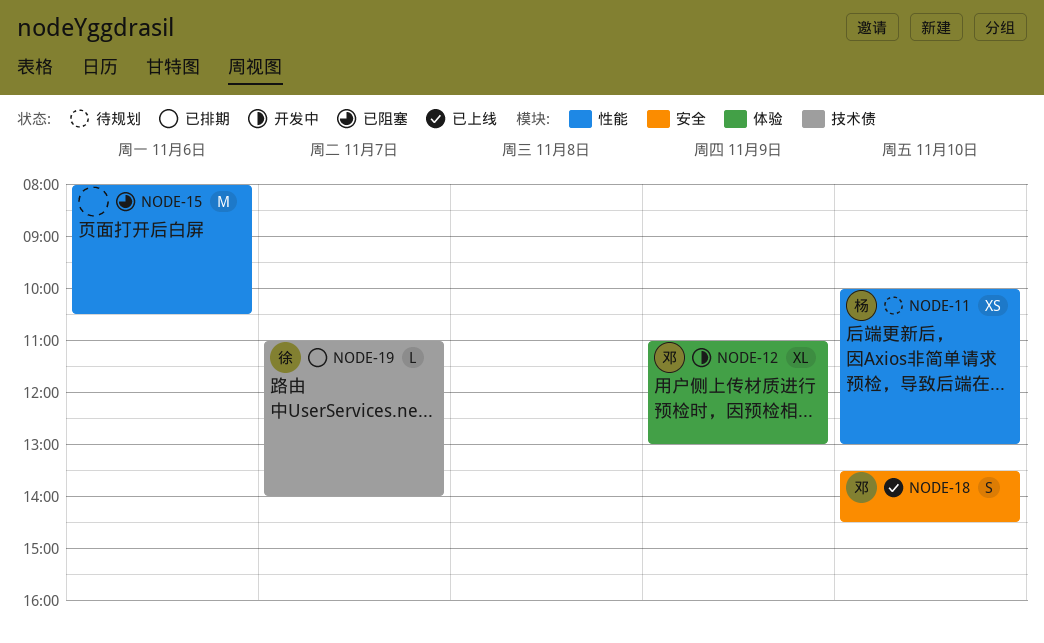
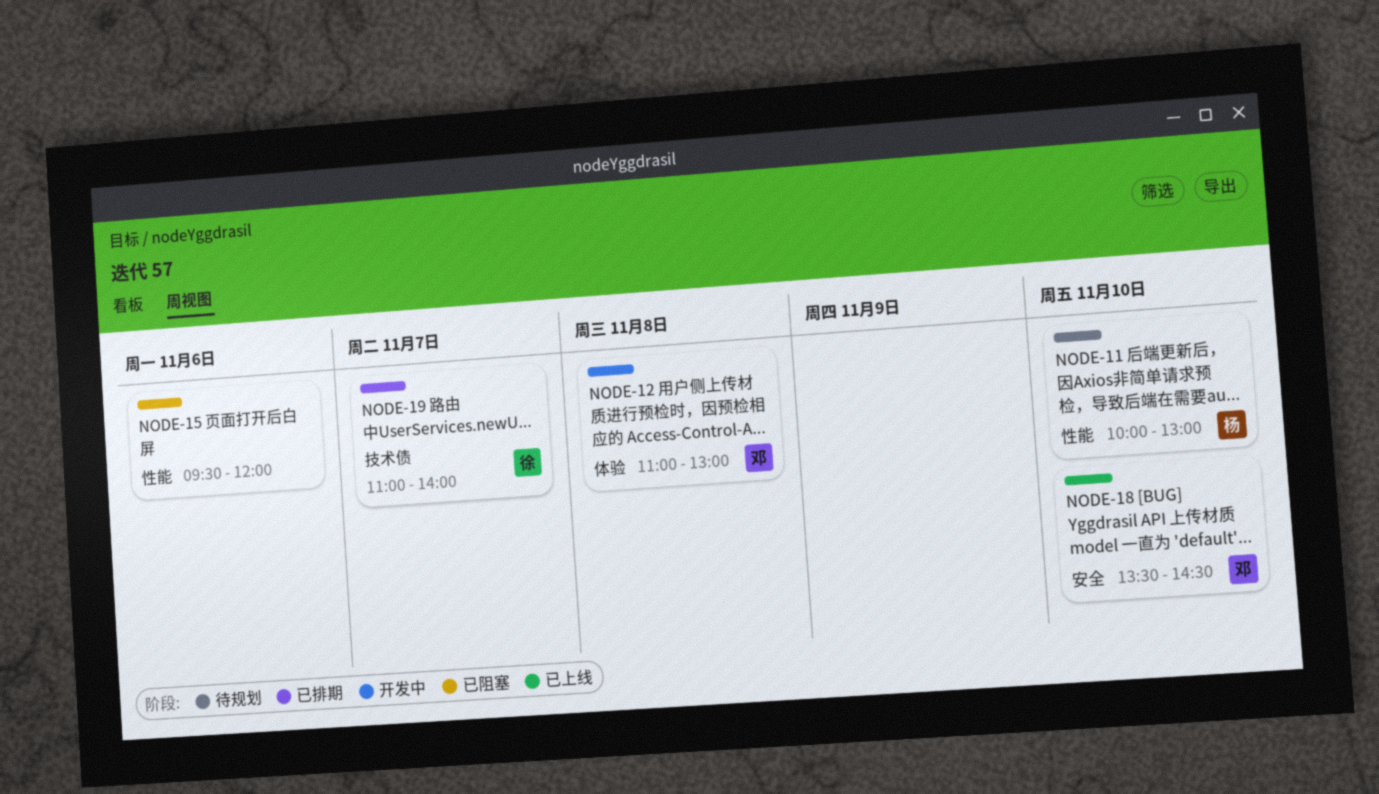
NODE-12, day: Nov 9 -> Nov 8
NODE-15, begins: 08:00 -> 09:30
NODE-15, ends: 10:30 -> 12:00

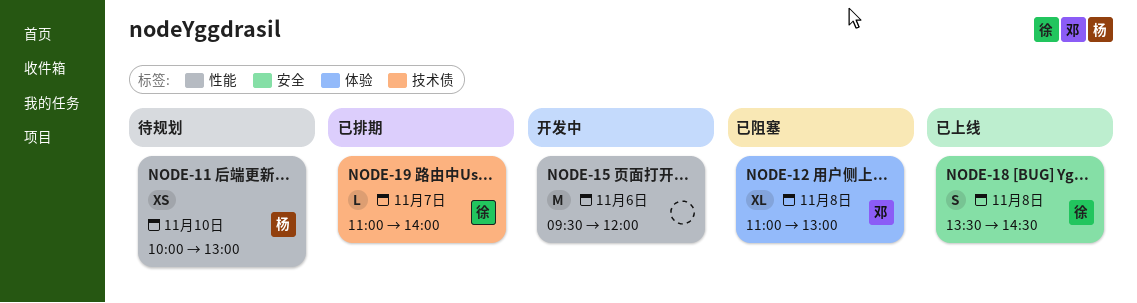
NODE-12, status: 开发中 -> 已阻塞
NODE-15, status: 已阻塞 -> 开发中
NODE-18, owner: 邓 -> 徐
NODE-18, day: Nov 10 -> Nov 8

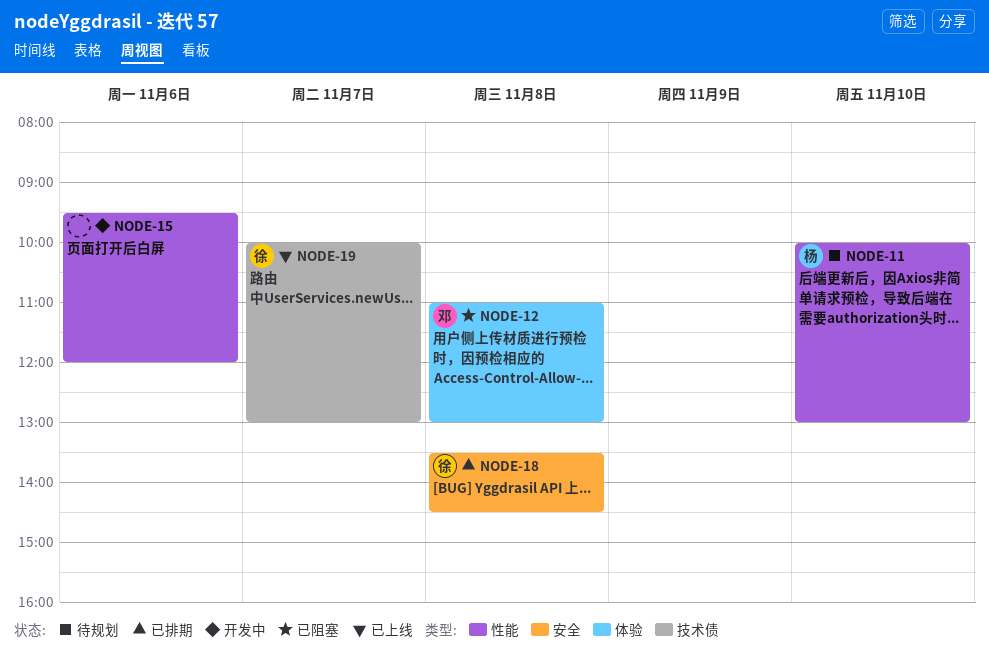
NODE-18, status: 已上线 -> 已排期
NODE-19, status: 已排期 -> 已上线
NODE-19, begins: 11:00 -> 10:00
NODE-19, ends: 14:00 -> 13:00

